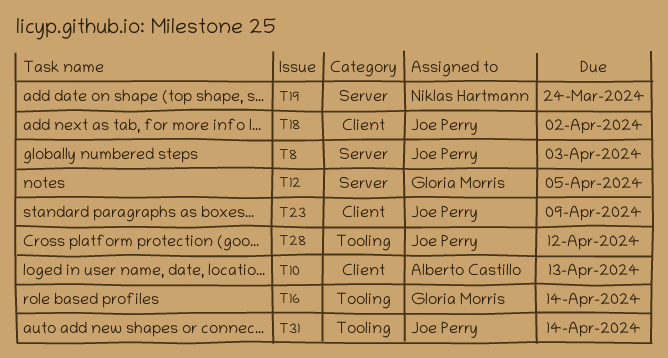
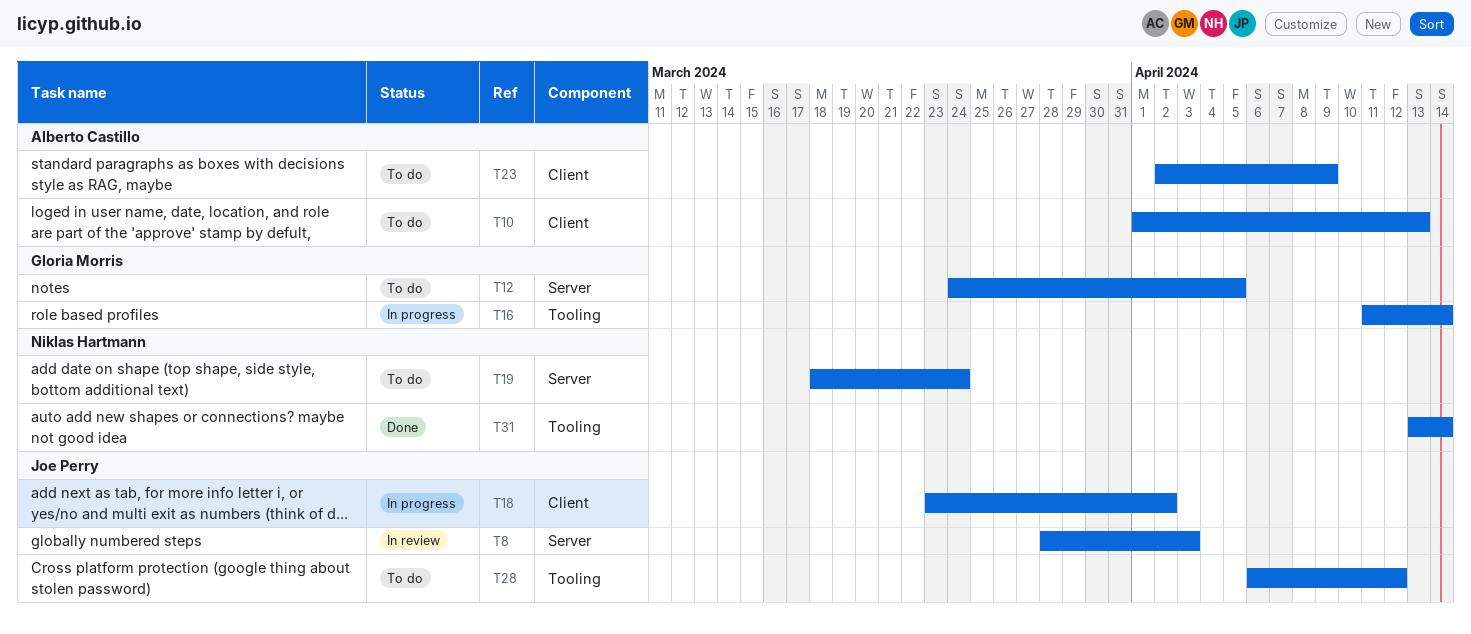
T23, owner: Joe Perry -> Alberto Castillo
T31, owner: Joe Perry -> Niklas Hartmann

